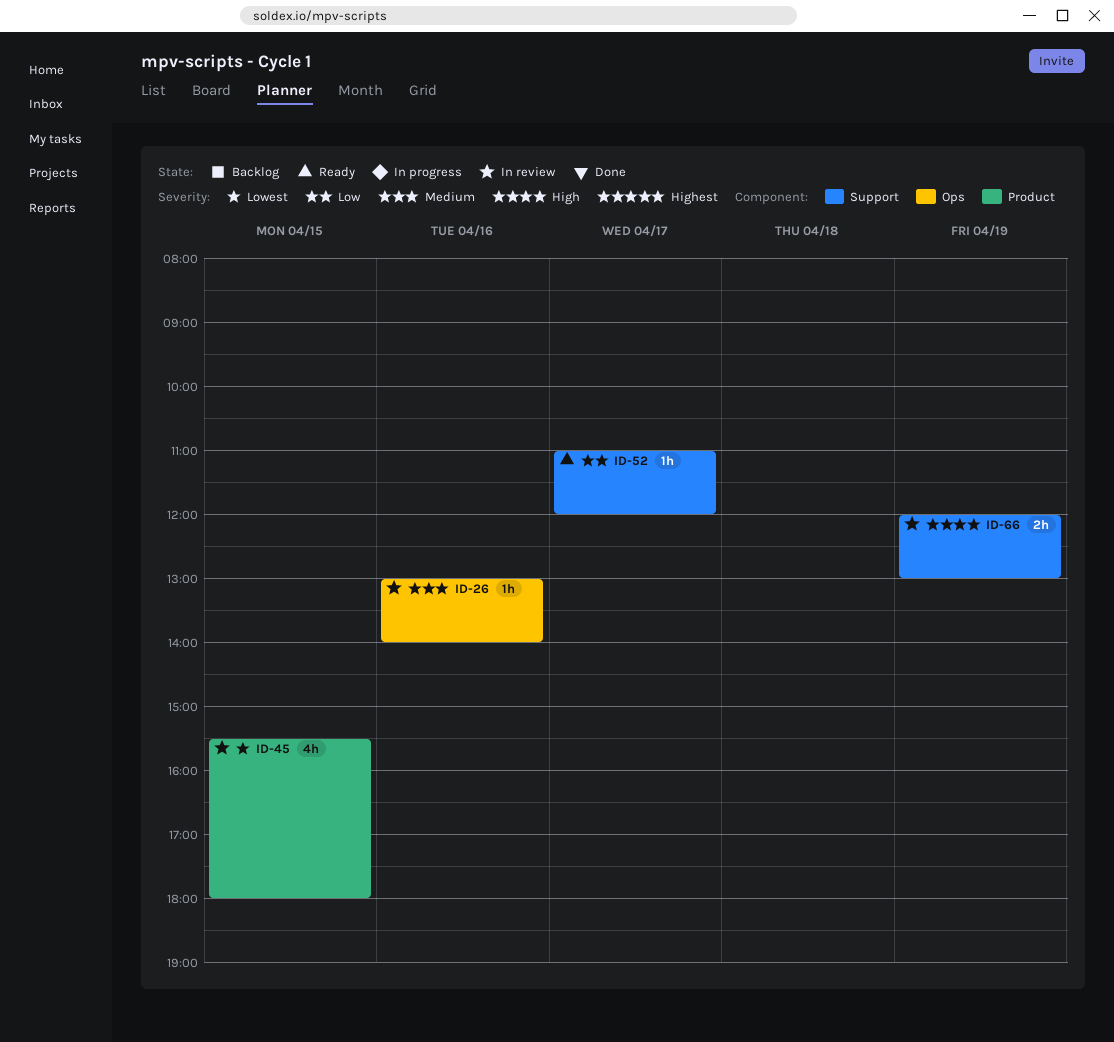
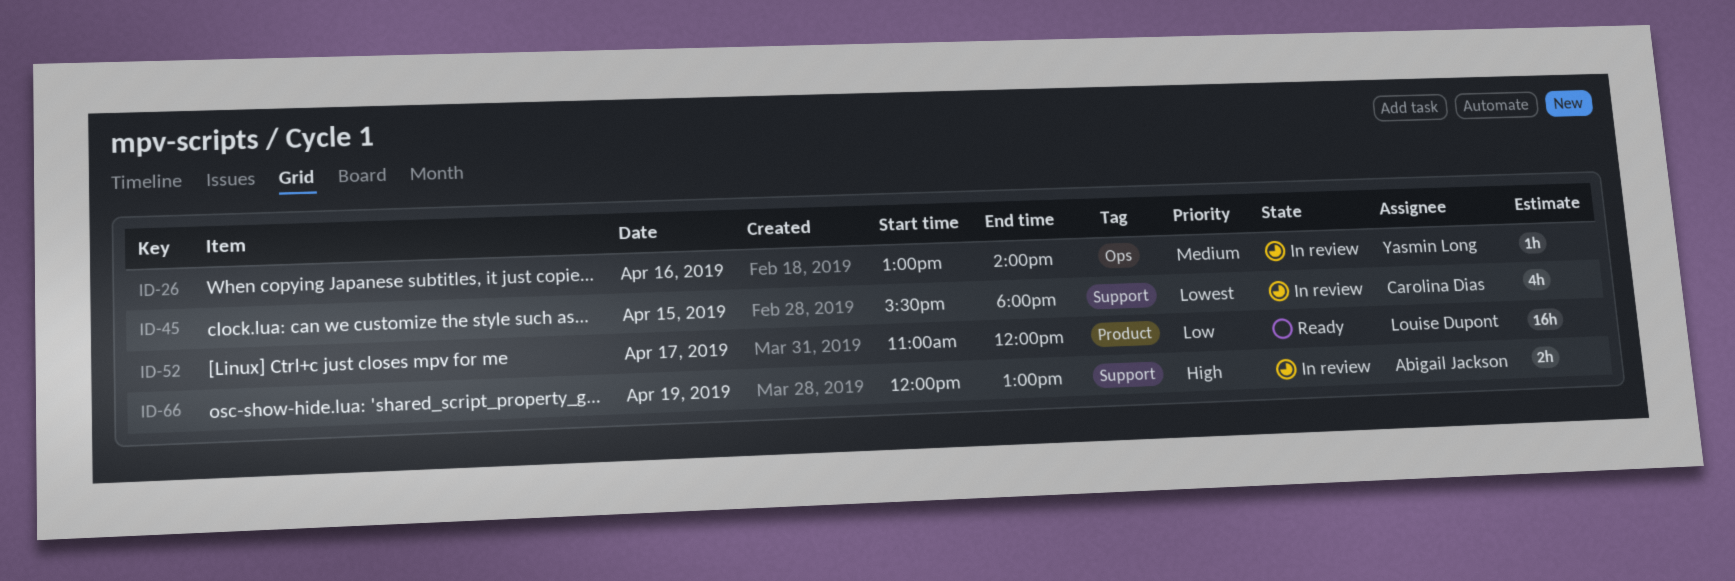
ID-45, label: Product -> Support
ID-52, label: Support -> Product
ID-52, estimate: 1h -> 16h

